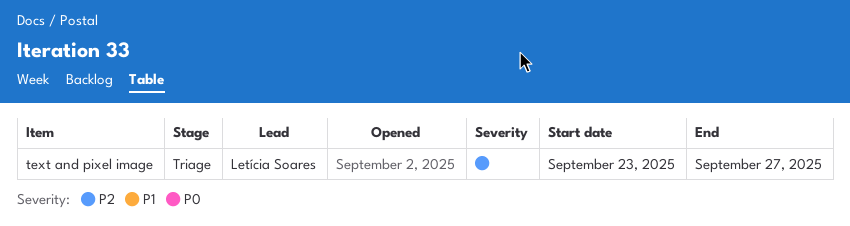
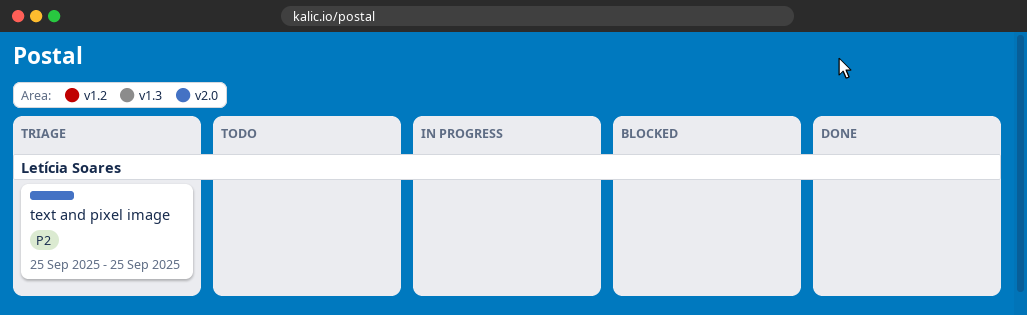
text and pixel image, start: Sep 23 -> Sep 25
text and pixel image, due: Sep 27 -> Sep 25

